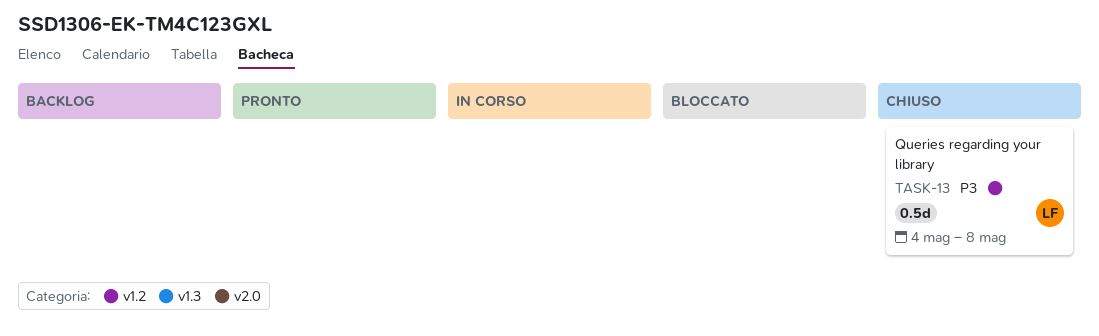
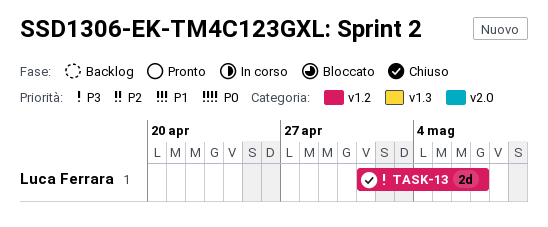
TASK-13, estimate: 0.5d -> 2d
TASK-13, start: May 4 -> May 1
TASK-13, due: May 8 -> May 7

